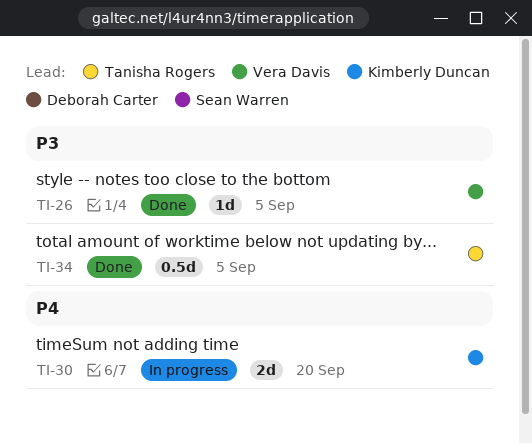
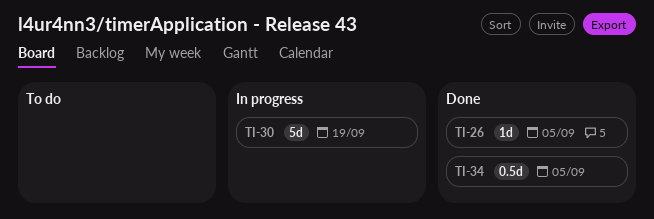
TI-30, estimate: 2d -> 5d
TI-30, due: Sep 20 -> Sep 19

